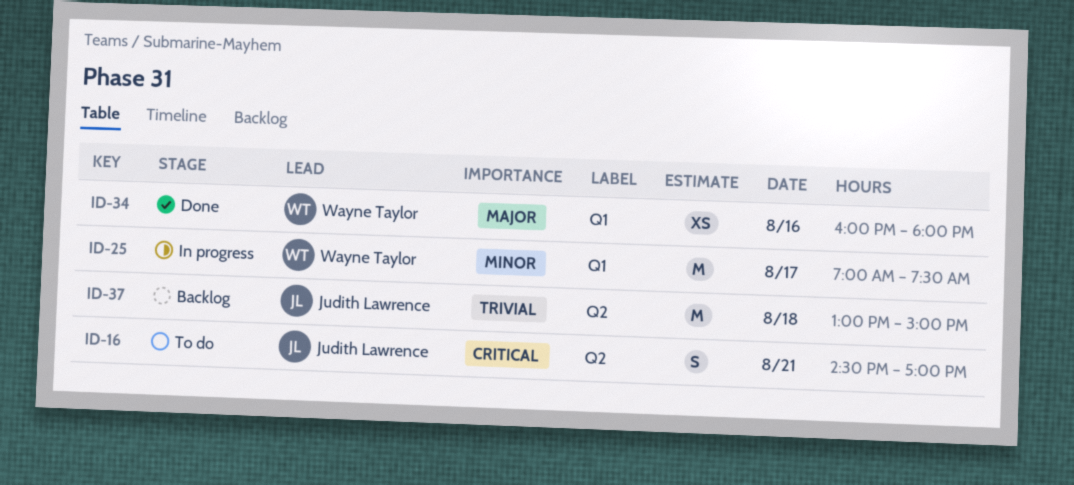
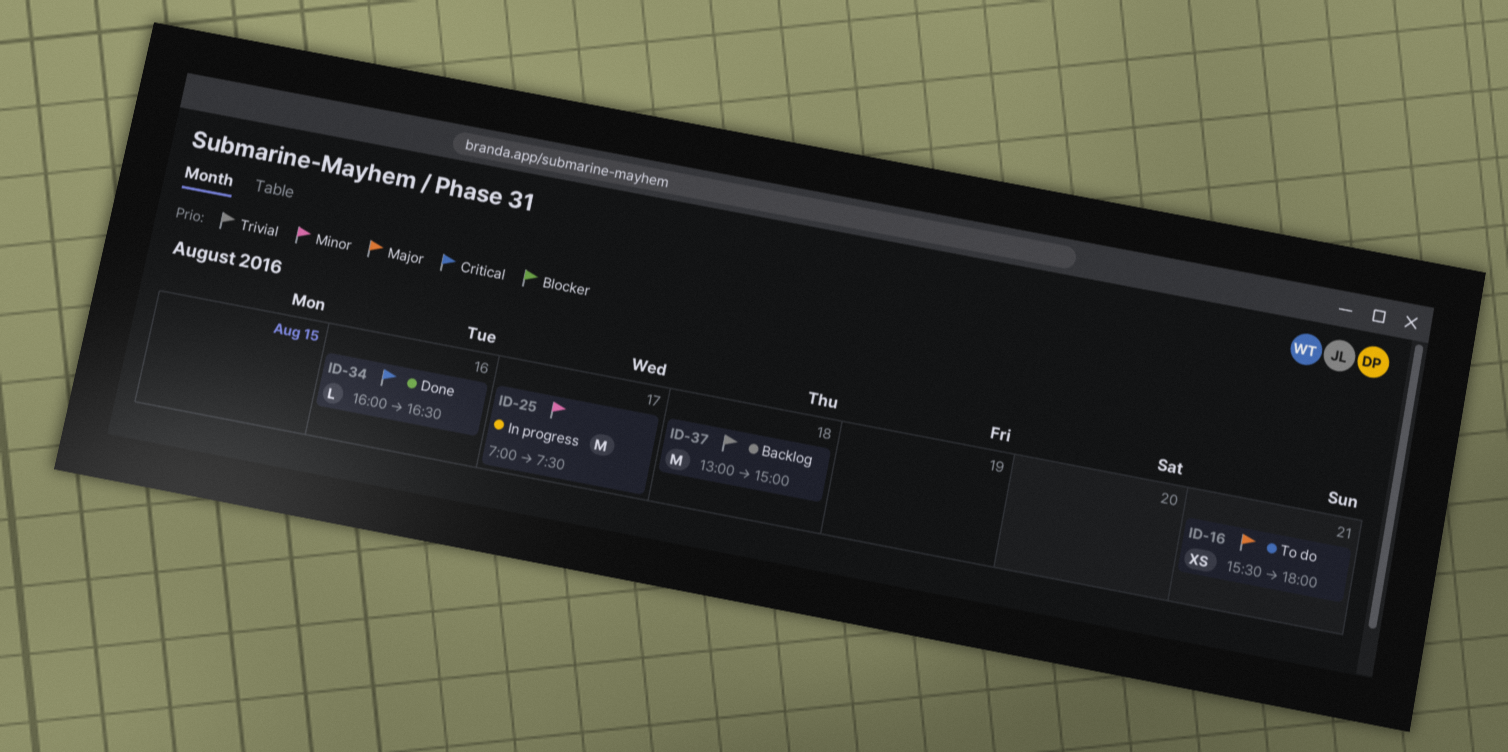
ID-16, priority: Critical -> Major
ID-16, estimate: S -> XS
ID-16, begins: 14:30 -> 15:30
ID-16, ends: 17:00 -> 18:00
ID-34, priority: Major -> Critical
ID-34, estimate: XS -> L
ID-34, ends: 18:00 -> 16:30

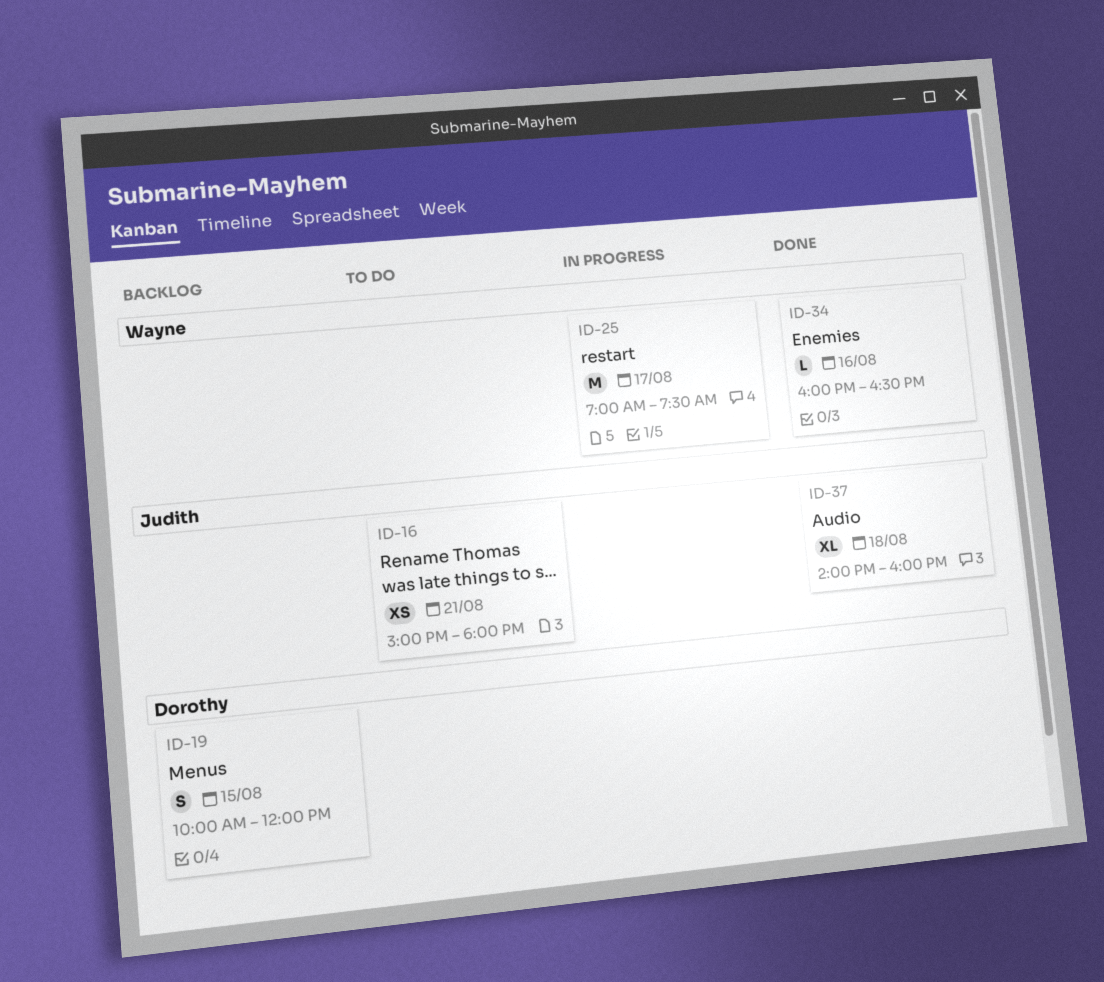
ID-16, begins: 15:30 -> 15:00
ID-19: none -> present
ID-37, status: Backlog -> Done
ID-37, estimate: M -> XL
ID-37, begins: 13:00 -> 14:00
ID-37, ends: 15:00 -> 16:00

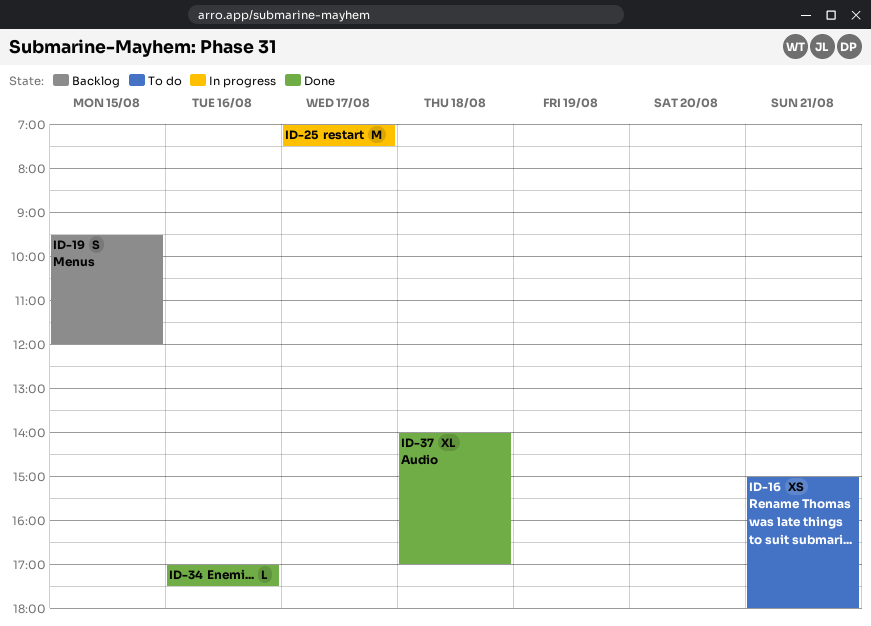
ID-19, begins: 10:00 -> 09:30
ID-34, begins: 16:00 -> 17:00
ID-34, ends: 16:30 -> 17:30
ID-37, ends: 16:00 -> 17:00

